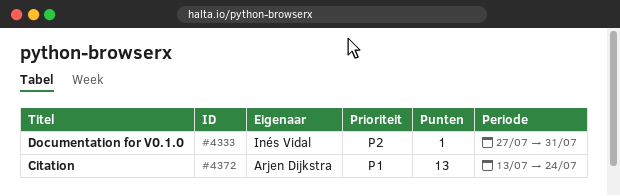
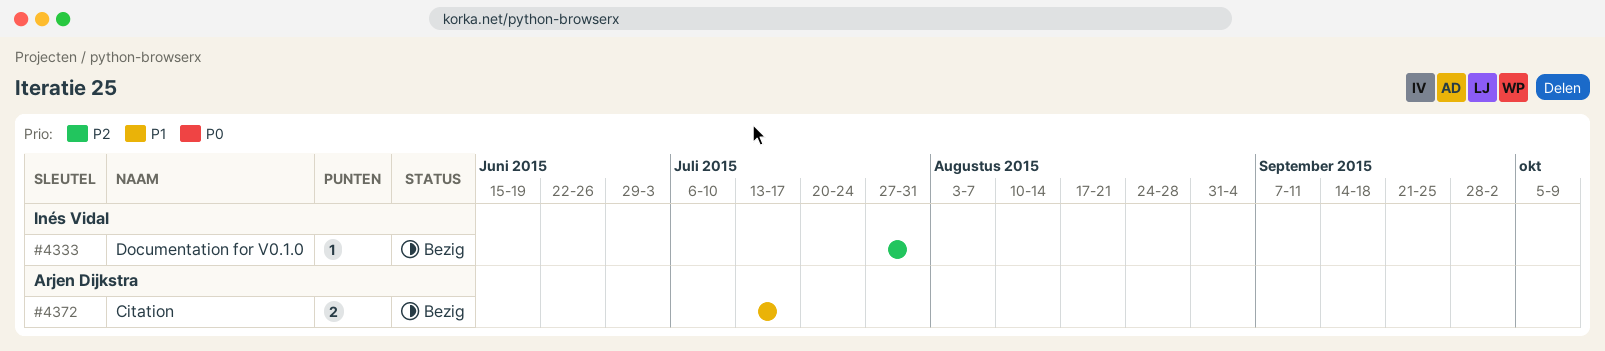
#4372, estimate: 13 -> 2
#4372, due: Jul 24 -> Jul 17

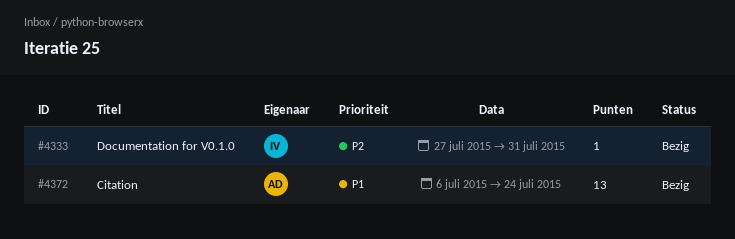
#4372, estimate: 2 -> 13
#4372, start: Jul 13 -> Jul 6
#4372, due: Jul 17 -> Jul 24

